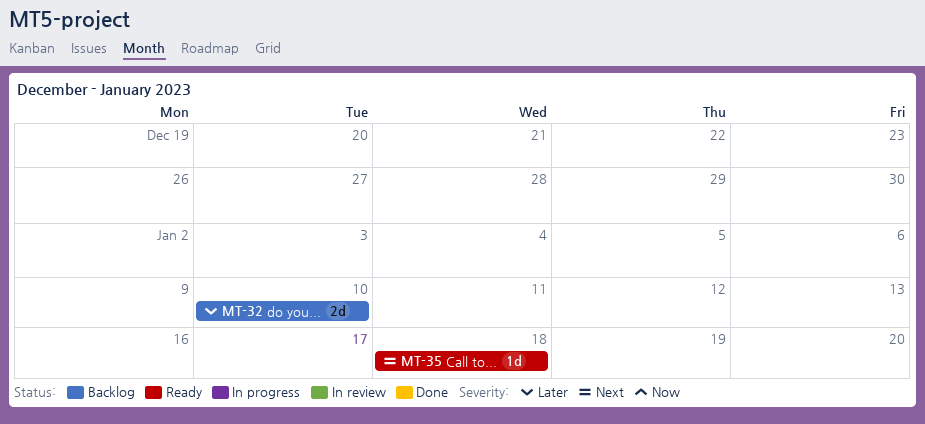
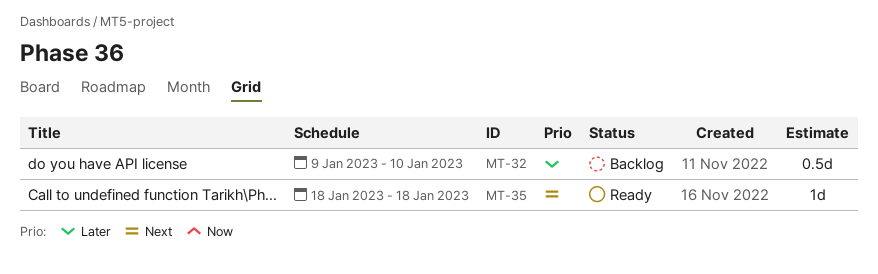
MT-32, estimate: 2d -> 0.5d
MT-32, start: Jan 10 -> Jan 9

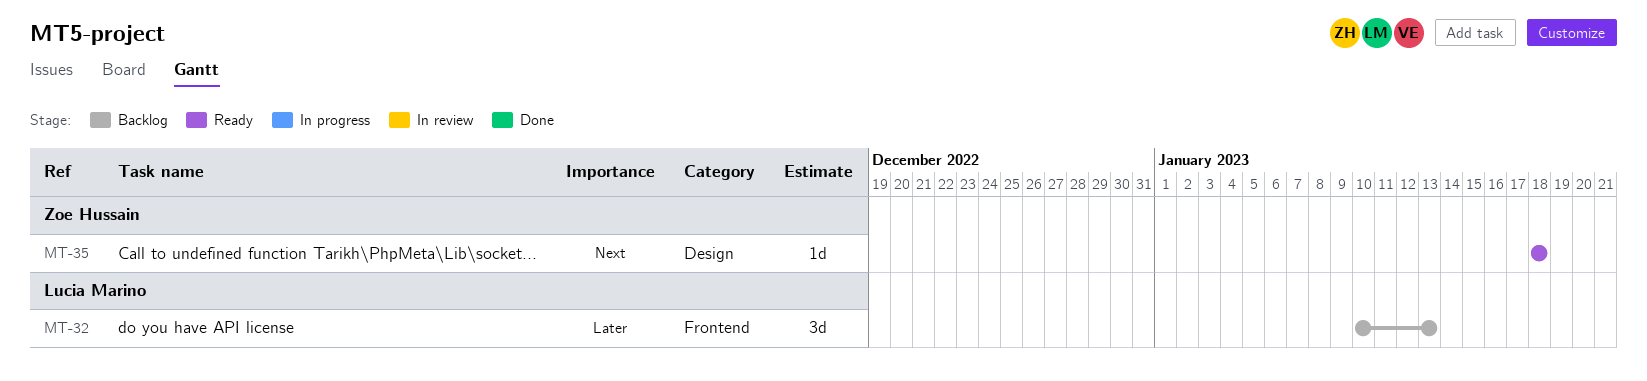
MT-32, estimate: 0.5d -> 3d
MT-32, start: Jan 9 -> Jan 10
MT-32, due: Jan 10 -> Jan 13

